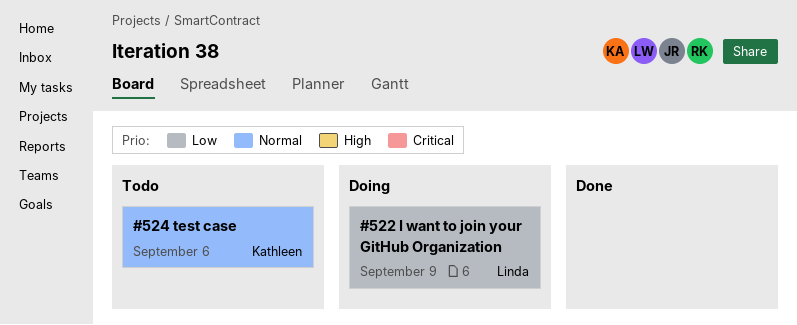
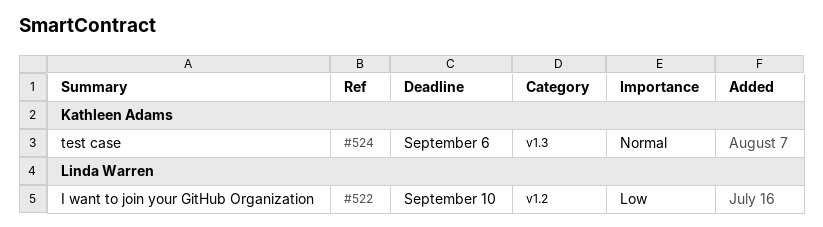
#522, due: Sep 9 -> Sep 10

